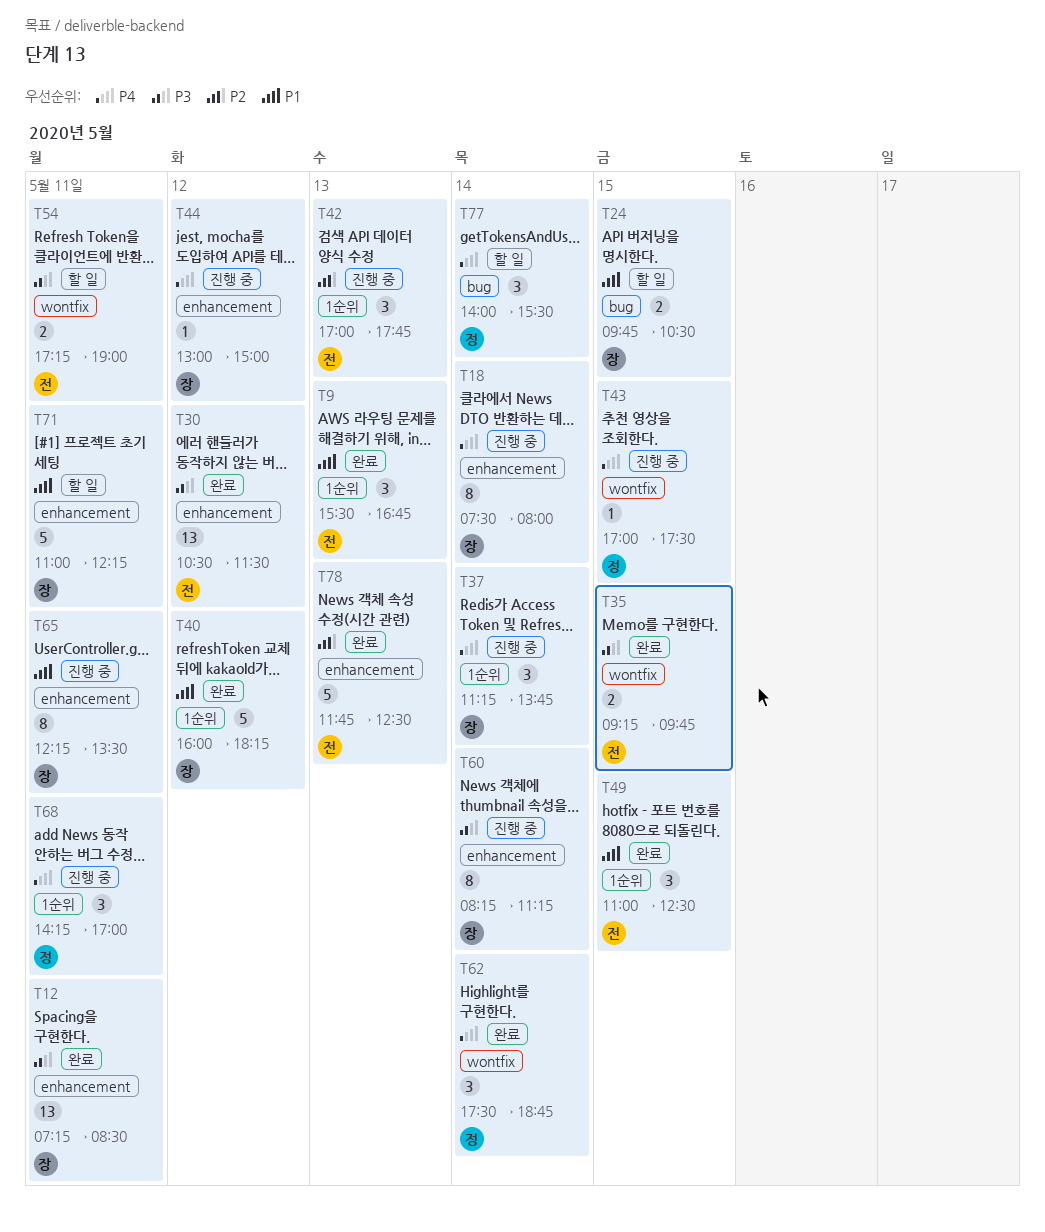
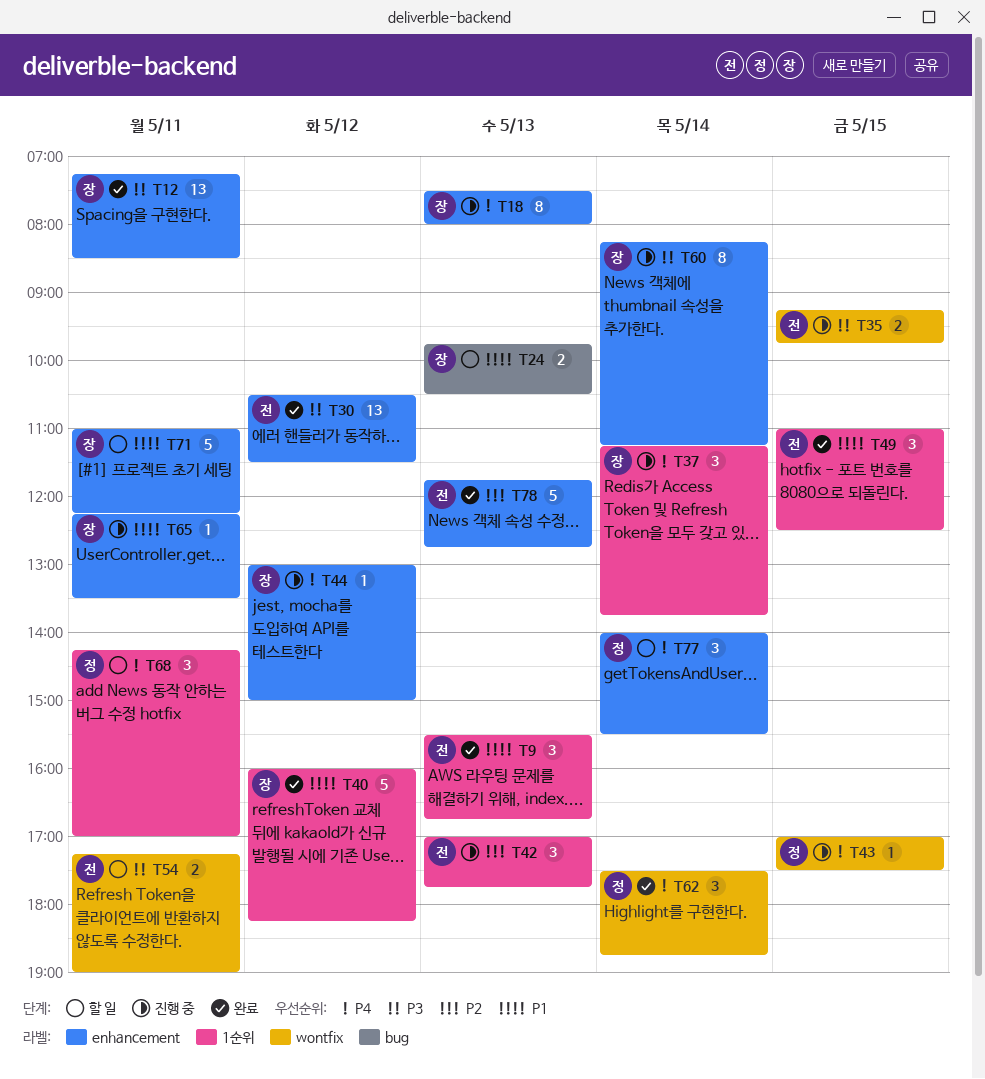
T18, day: May 14 -> May 13
T24, day: May 15 -> May 13
T35, status: 완료 -> 진행 중
T65, estimate: 8 -> 1
T68, status: 진행 중 -> 할 일
T77, label: bug -> enhancement
T78, ends: 12:30 -> 12:45

